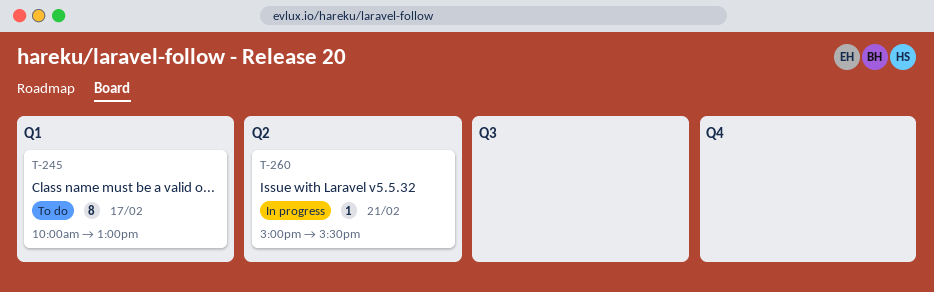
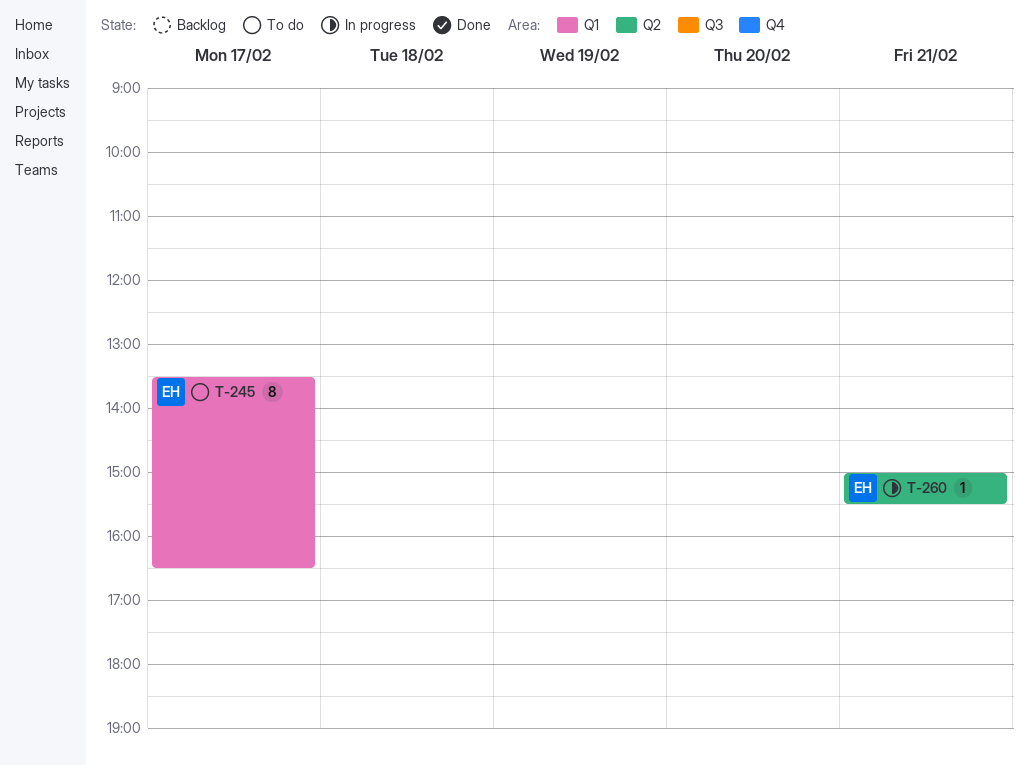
T-245, begins: 10:00 -> 13:30
T-245, ends: 13:00 -> 16:30

